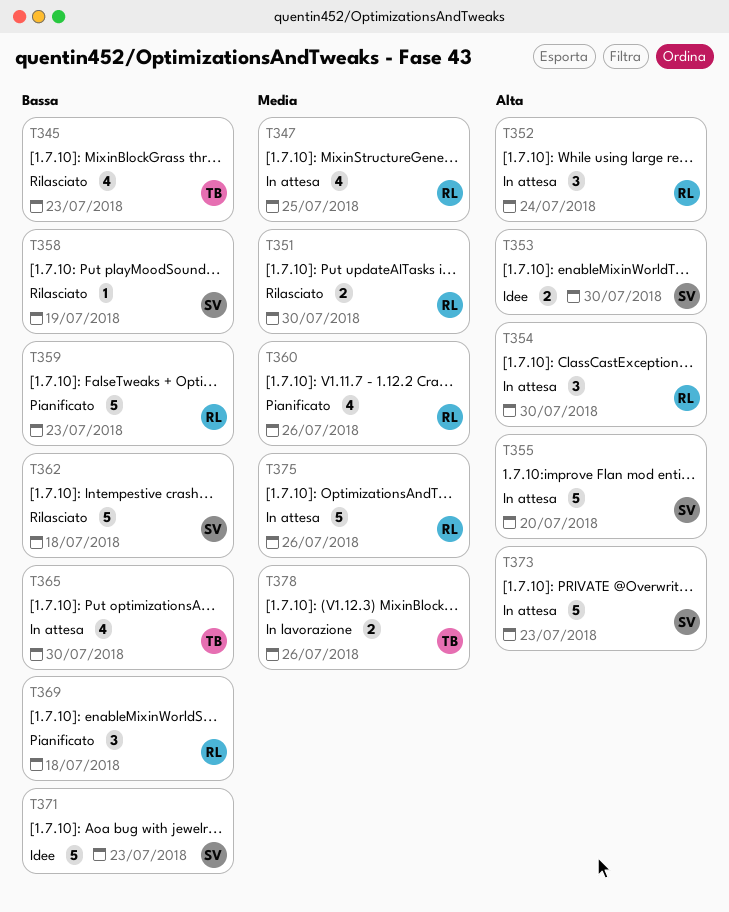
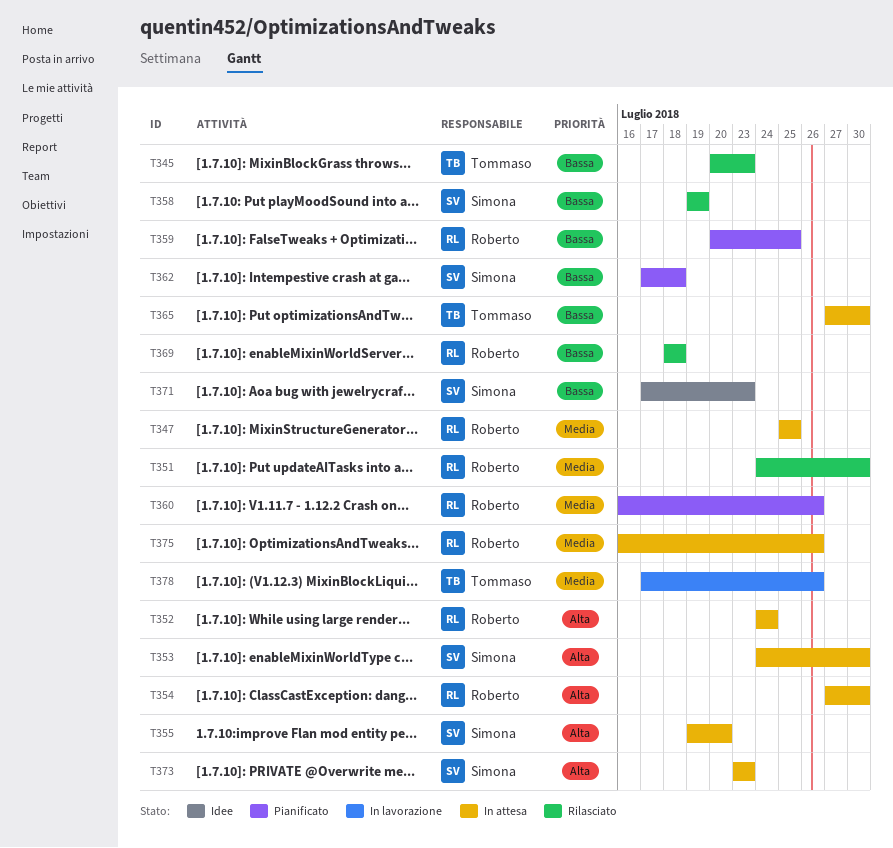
T353, status: Idee -> In attesa
T359, due: Jul 23 -> Jul 25
T362, status: Rilasciato -> Pianificato
T369, status: Pianificato -> Rilasciato

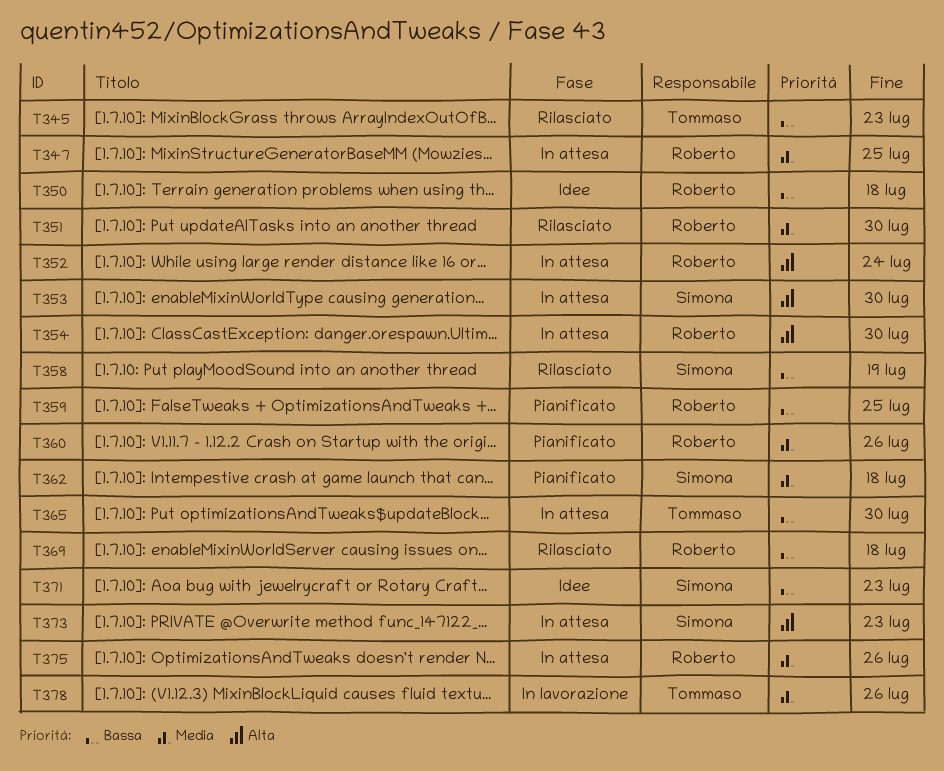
T350: none -> present
T355: present -> none
T362, priority: Bassa -> Media

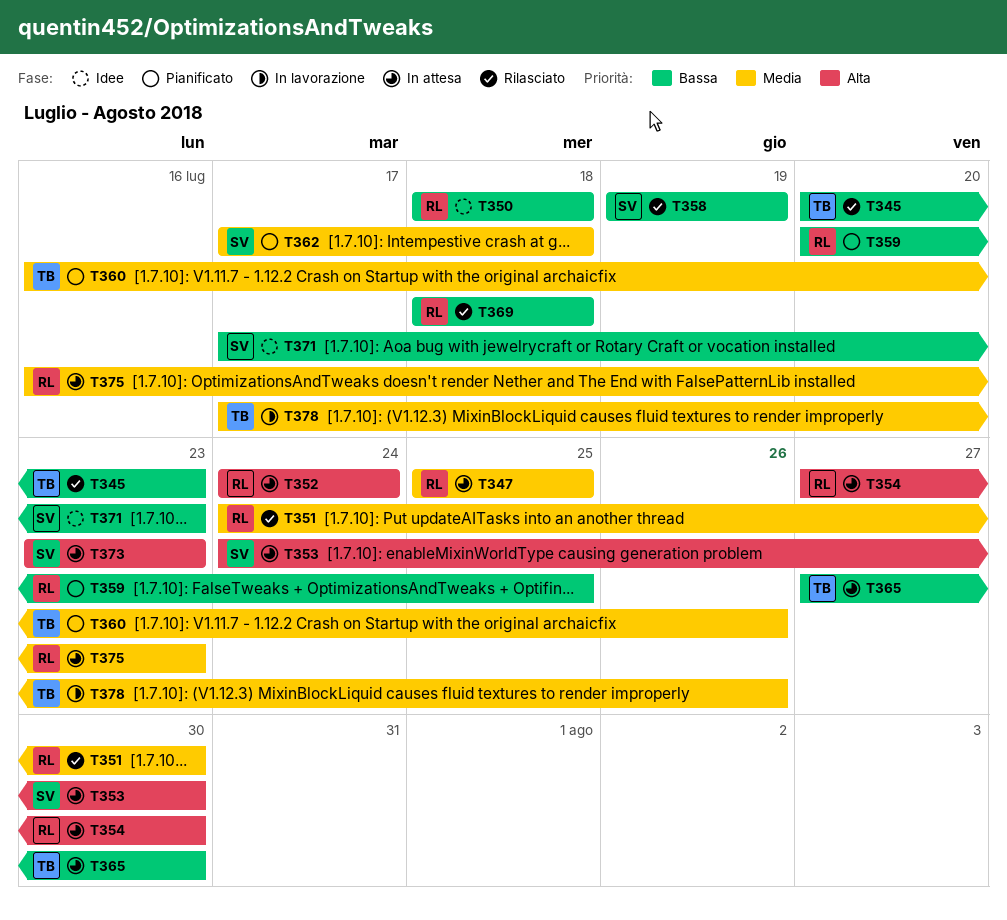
T360, owner: Roberto -> Tommaso
T375, due: Jul 26 -> Jul 23

